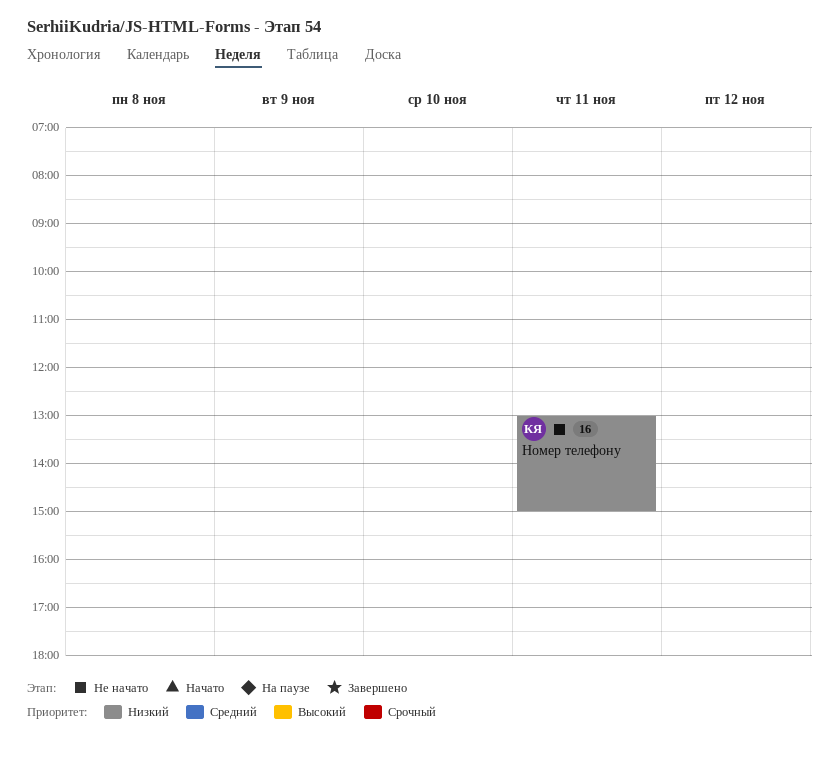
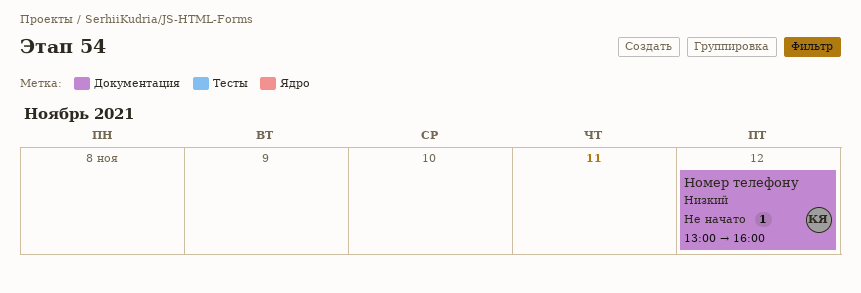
Номер телефону, estimate: 16 -> 1
Номер телефону, day: Nov 11 -> Nov 12
Номер телефону, ends: 15:00 -> 16:00

